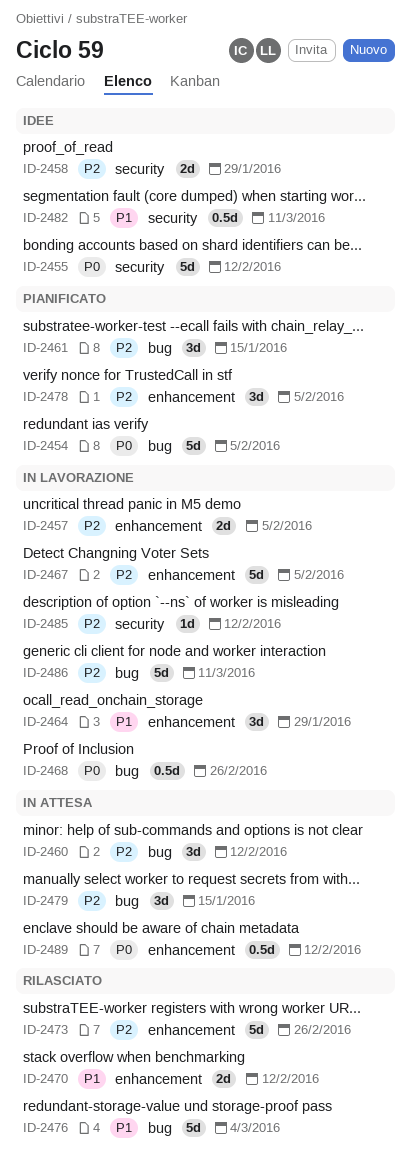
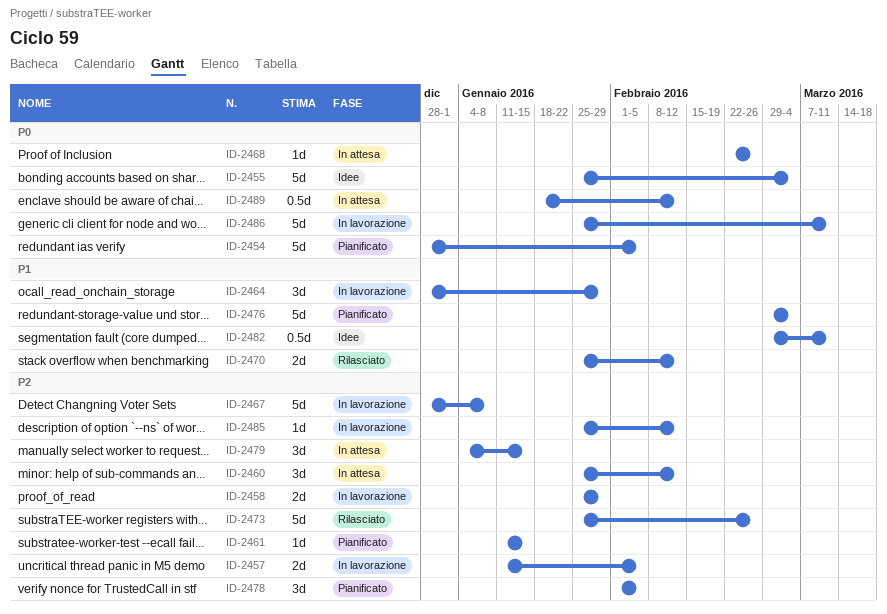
ID-2455, due: Feb 12 -> Mar 4
ID-2458, status: Idee -> In lavorazione
ID-2461, estimate: 3d -> 1d
ID-2467, due: Feb 5 -> Jan 8
ID-2468, status: In lavorazione -> In attesa
ID-2468, estimate: 0.5d -> 1d
ID-2476, status: Rilasciato -> Pianificato
ID-2486, priority: P2 -> P0

